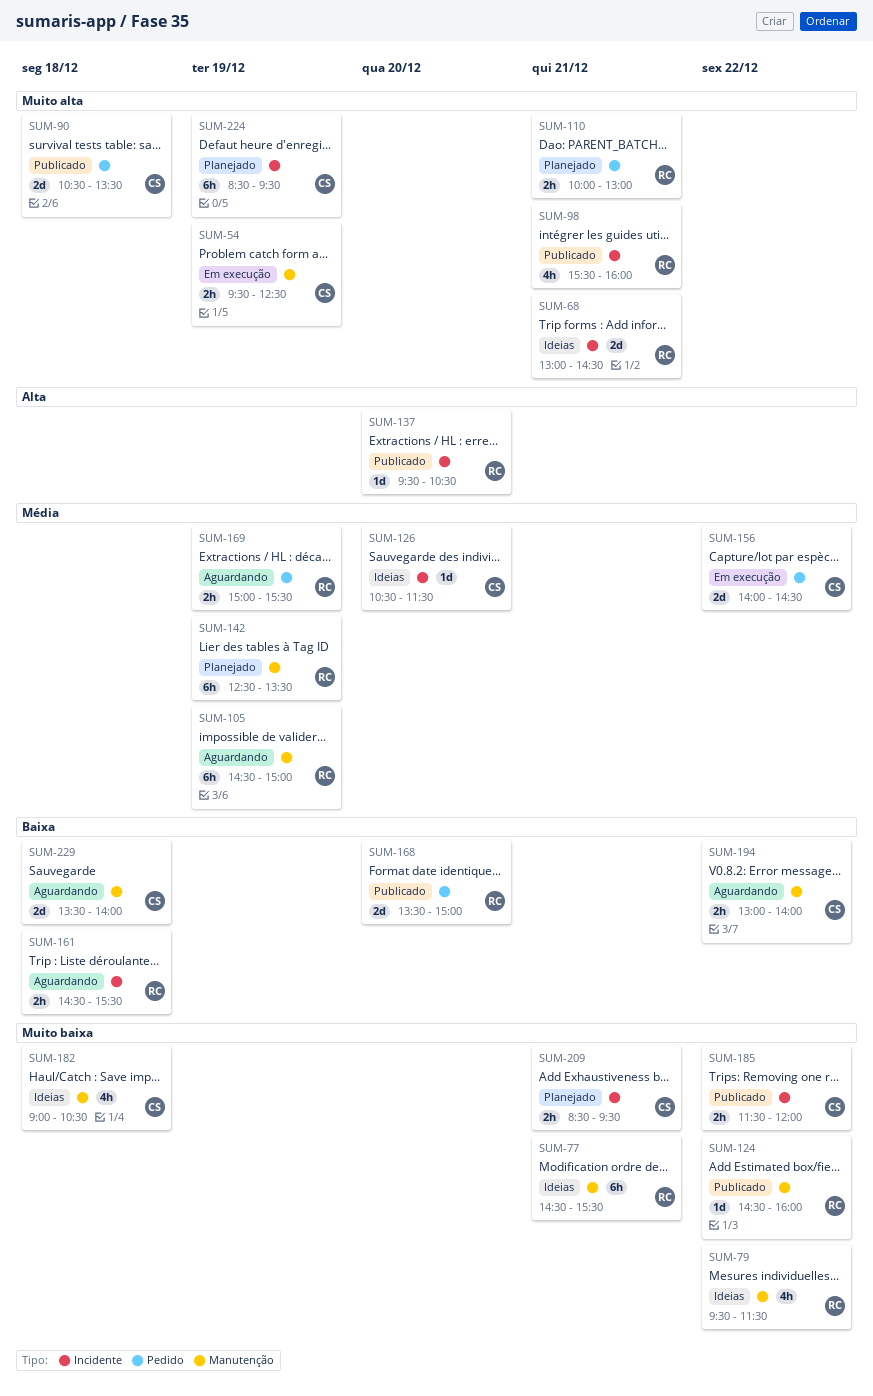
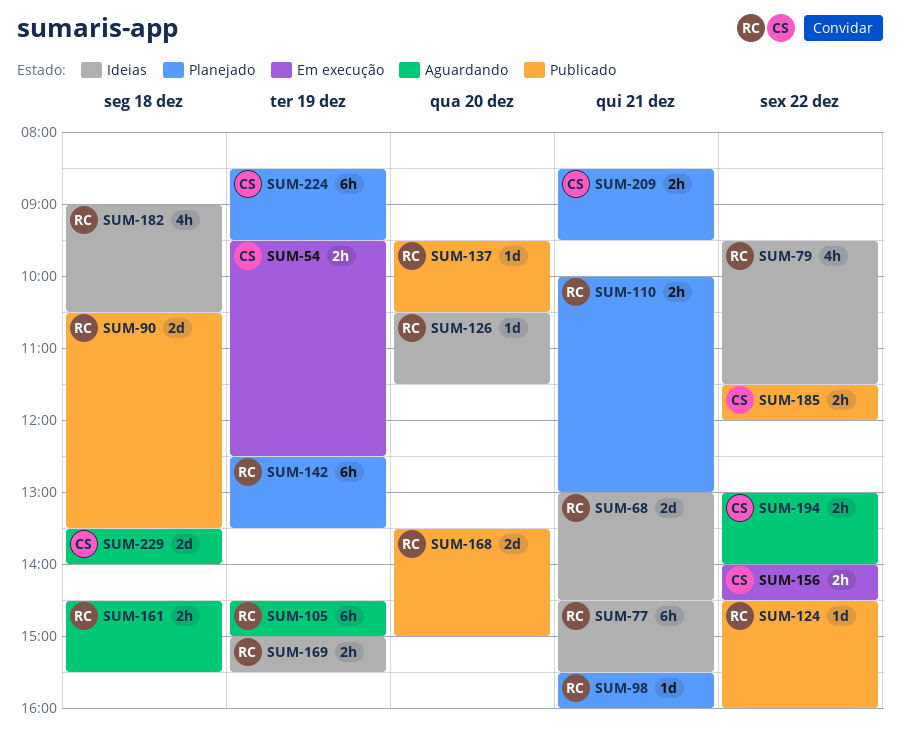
SUM-90, owner: CS -> RC
SUM-98, status: Publicado -> Planejado
SUM-98, estimate: 4h -> 1d
SUM-126, owner: CS -> RC
SUM-156, estimate: 2d -> 2h
SUM-169, status: Aguardando -> Ideias
SUM-182, owner: CS -> RC

